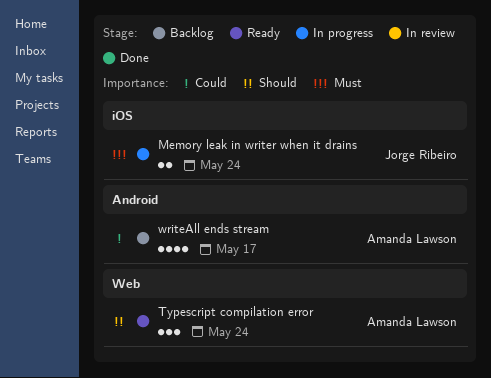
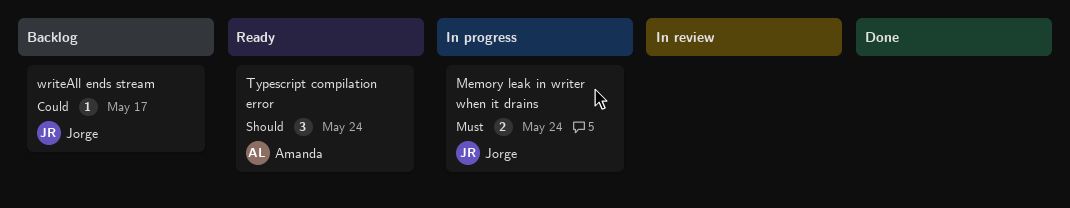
writeAll ends stream, owner: Amanda Lawson -> Jorge Ribeiro
writeAll ends stream, estimate: 4 -> 1

